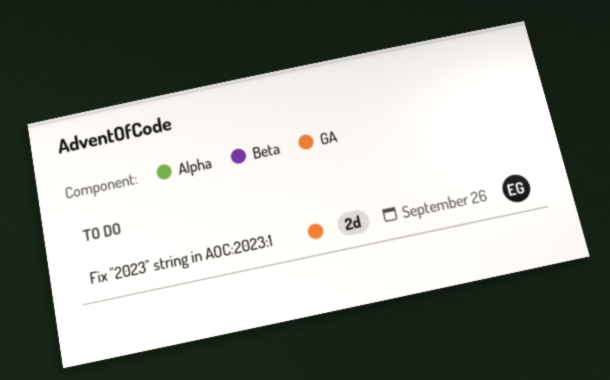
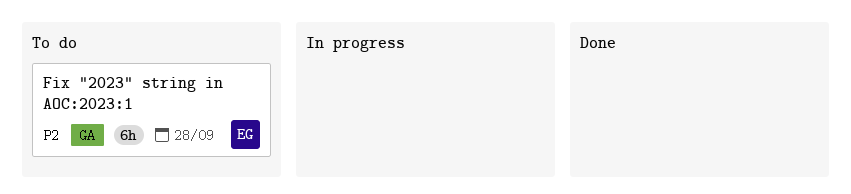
Fix "2023" string in AOC:2023:1, estimate: 2d -> 6h
Fix "2023" string in AOC:2023:1, due: Sep 26 -> Sep 28

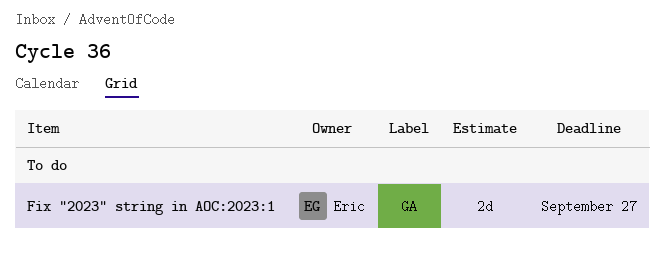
Fix "2023" string in AOC:2023:1, estimate: 6h -> 2d
Fix "2023" string in AOC:2023:1, due: Sep 28 -> Sep 27

